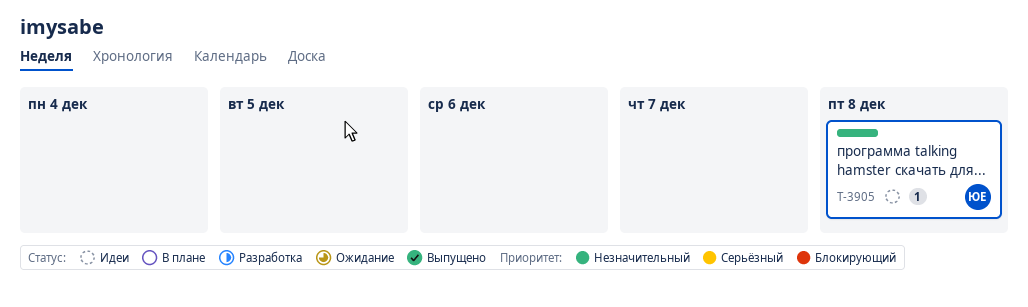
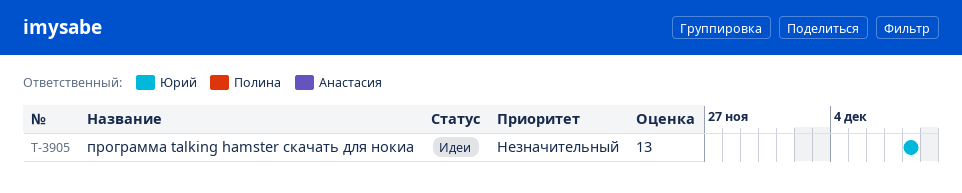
T-3905, estimate: 1 -> 13

